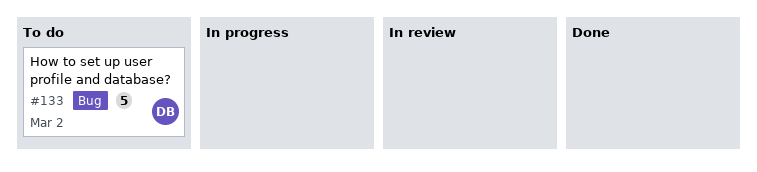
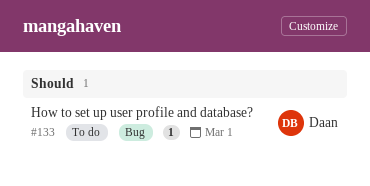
#133, estimate: 5 -> 1
#133, day: Mar 2 -> Mar 1

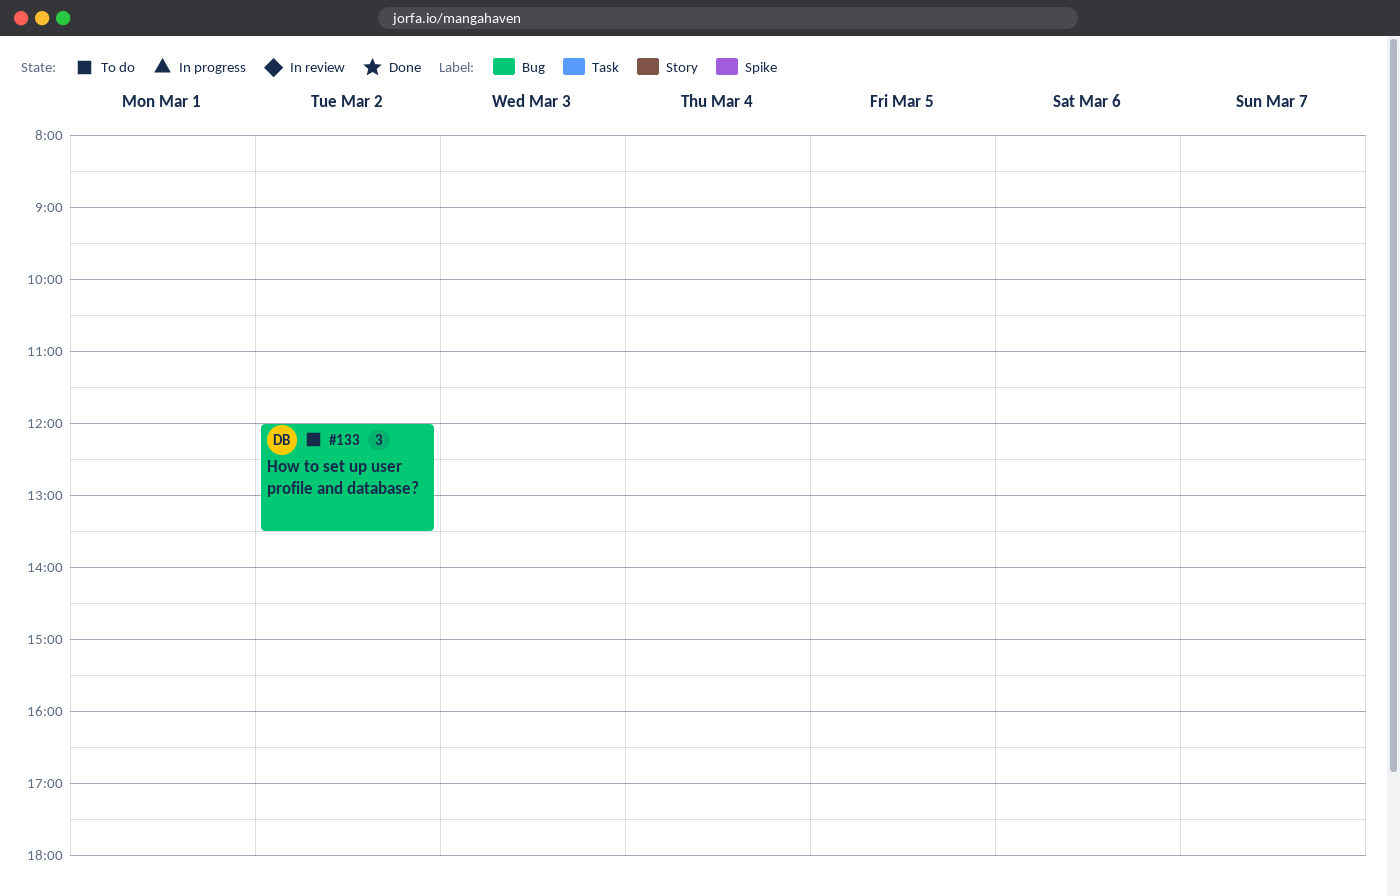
#133, estimate: 1 -> 3
#133, day: Mar 1 -> Mar 2

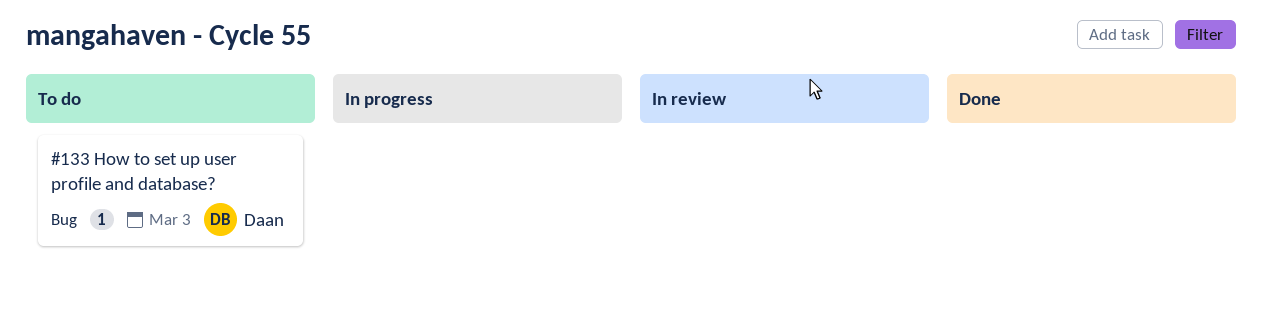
#133, estimate: 3 -> 1
#133, day: Mar 2 -> Mar 3

